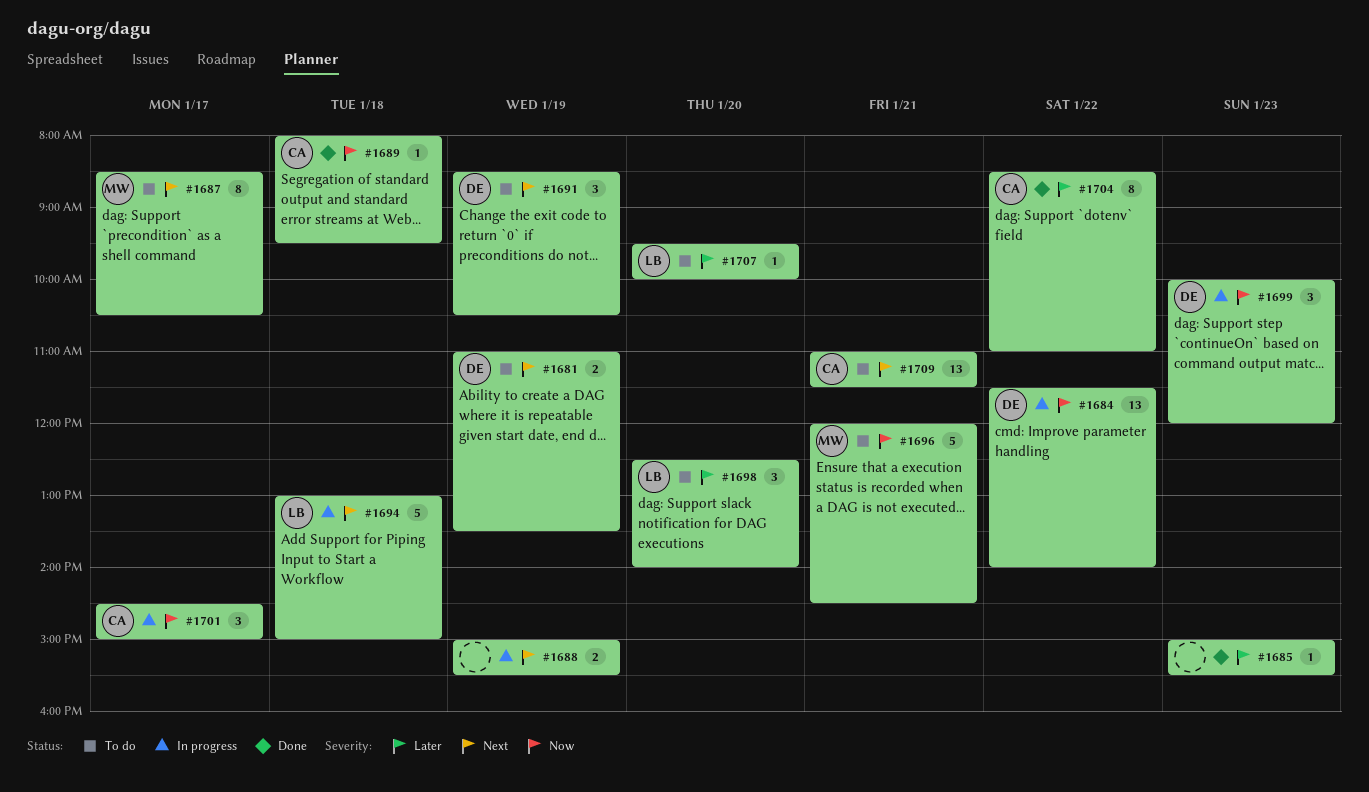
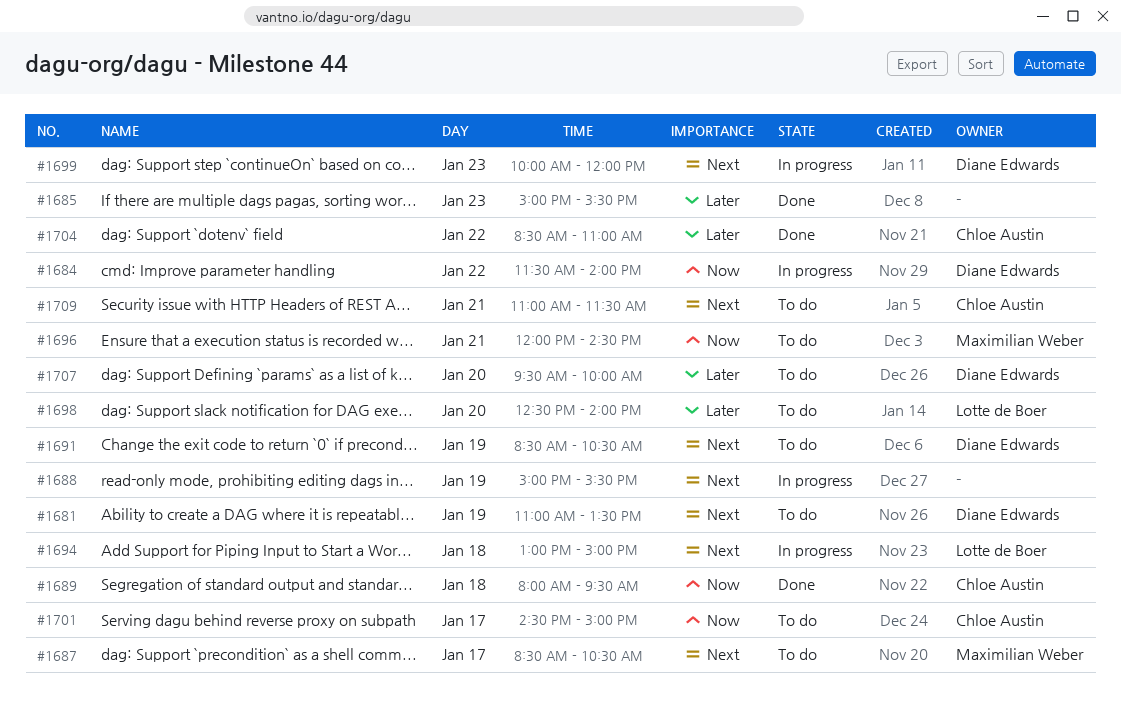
#1699, priority: Now -> Next
#1701, status: In progress -> To do
#1707, owner: Lotte de Boer -> Diane Edwards

